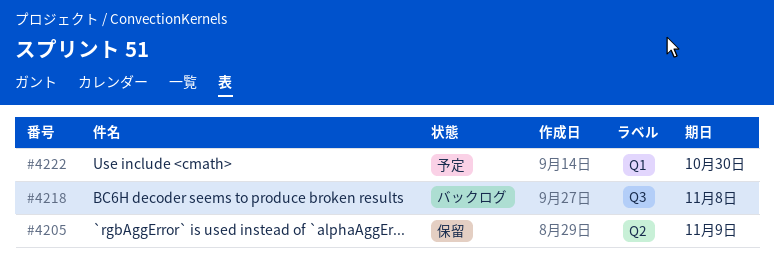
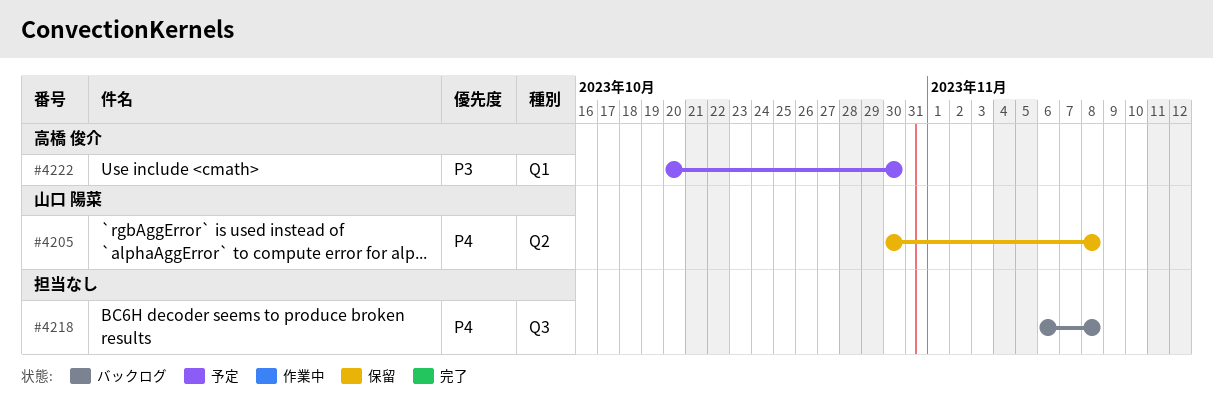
#4205, due: Nov 9 -> Nov 8

